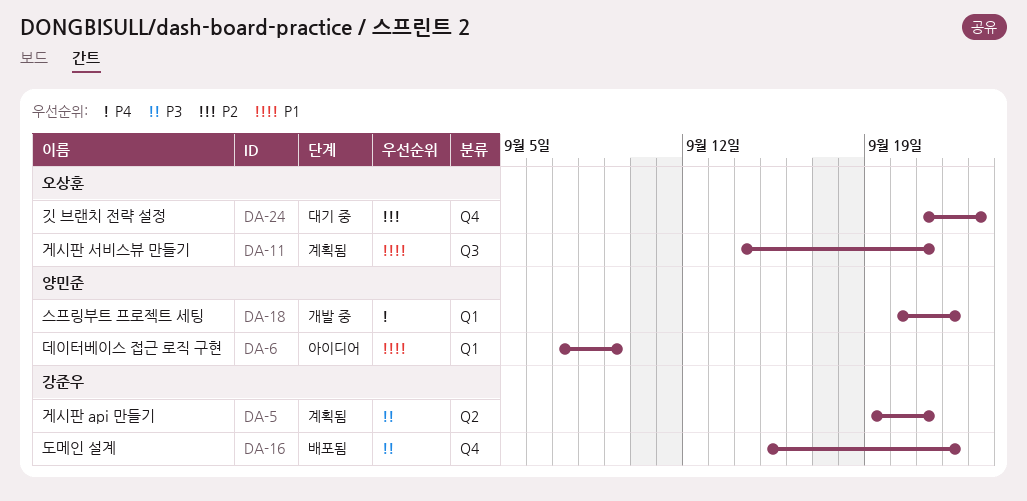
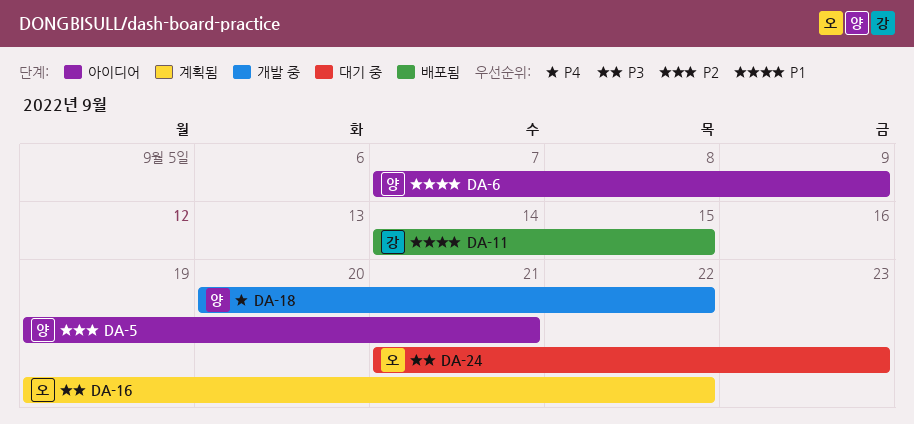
DA-5, status: 계획됨 -> 아이디어
DA-5, owner: 강준우 -> 양민준
DA-5, priority: P3 -> P2
DA-11, status: 계획됨 -> 배포됨
DA-11, owner: 오상훈 -> 강준우
DA-11, due: Sep 21 -> Sep 15
DA-16, status: 배포됨 -> 계획됨
DA-16, owner: 강준우 -> 오상훈
DA-16, start: Sep 15 -> Sep 19
DA-24, priority: P2 -> P3

